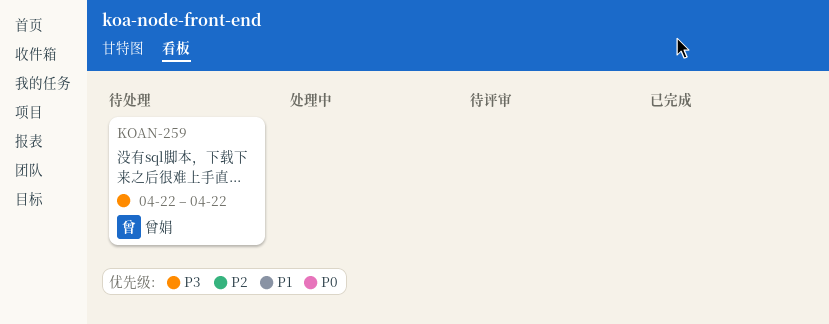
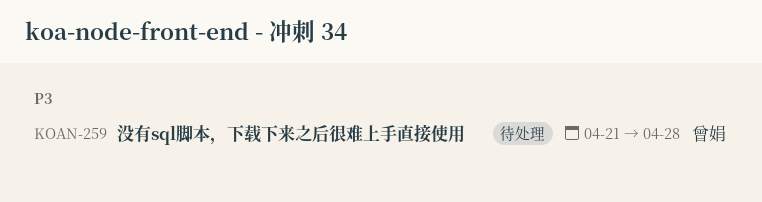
KOAN-259, start: Apr 22 -> Apr 21
KOAN-259, due: Apr 22 -> Apr 28

